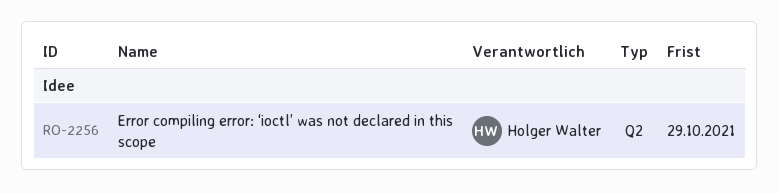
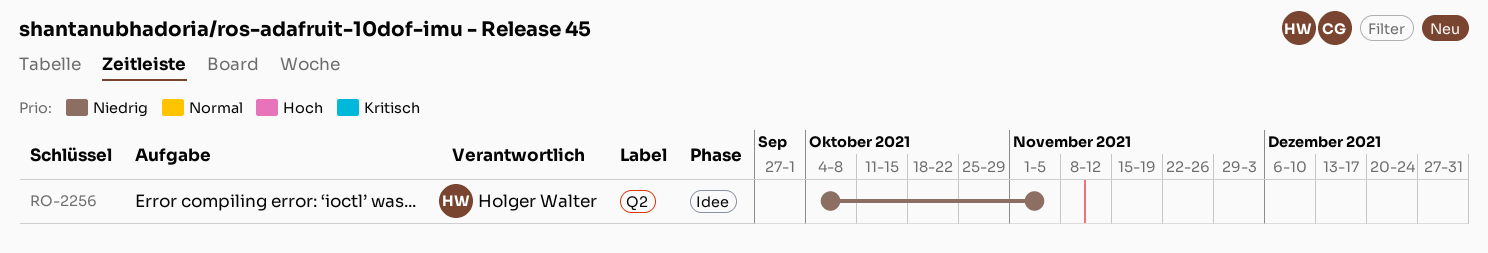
RO-2256, due: Oct 29 -> Nov 5

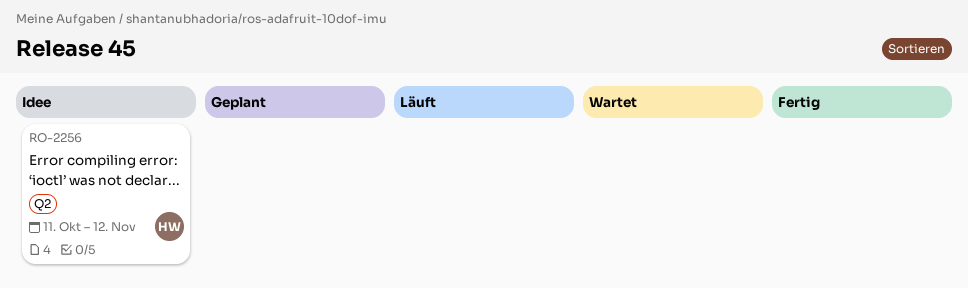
RO-2256, start: Oct 4 -> Oct 11
RO-2256, due: Nov 5 -> Nov 12

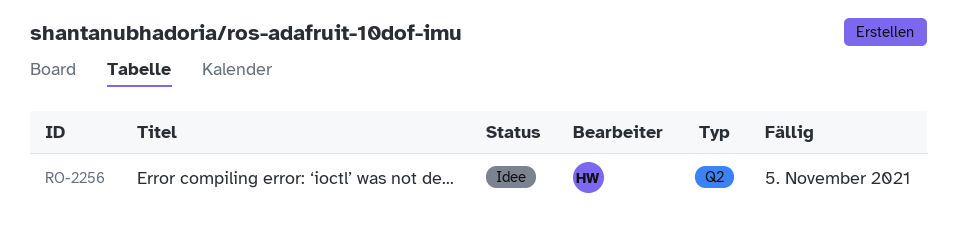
RO-2256, due: Nov 12 -> Nov 5

